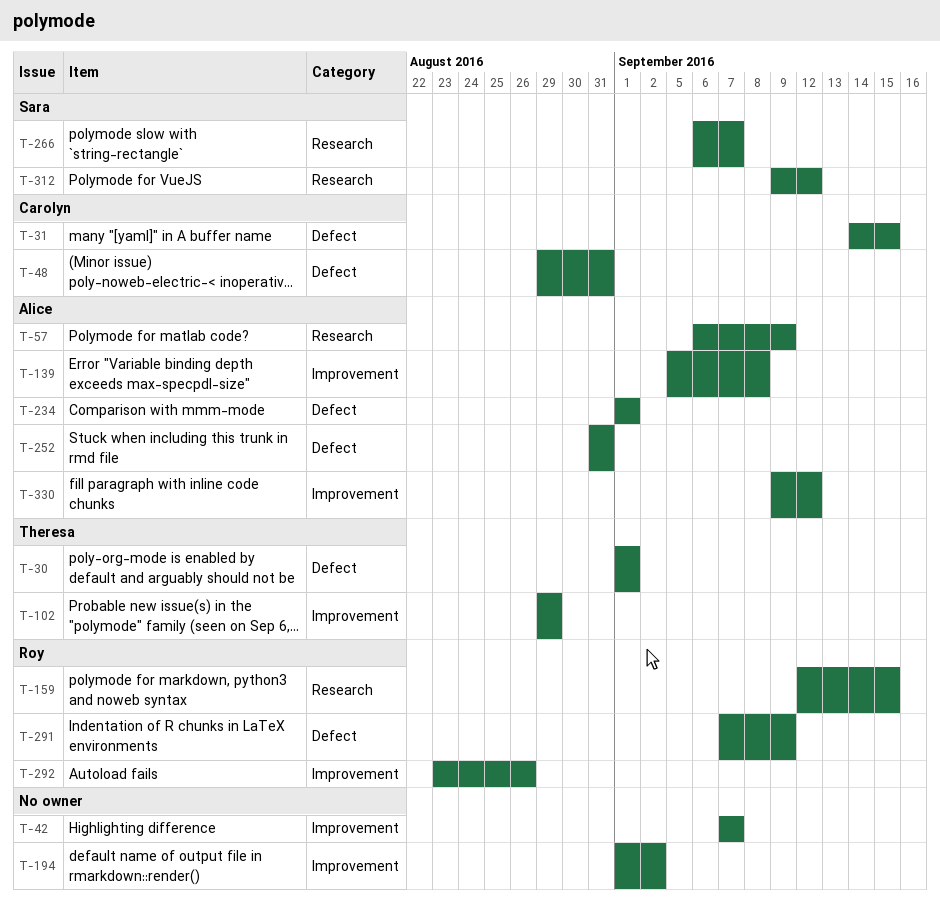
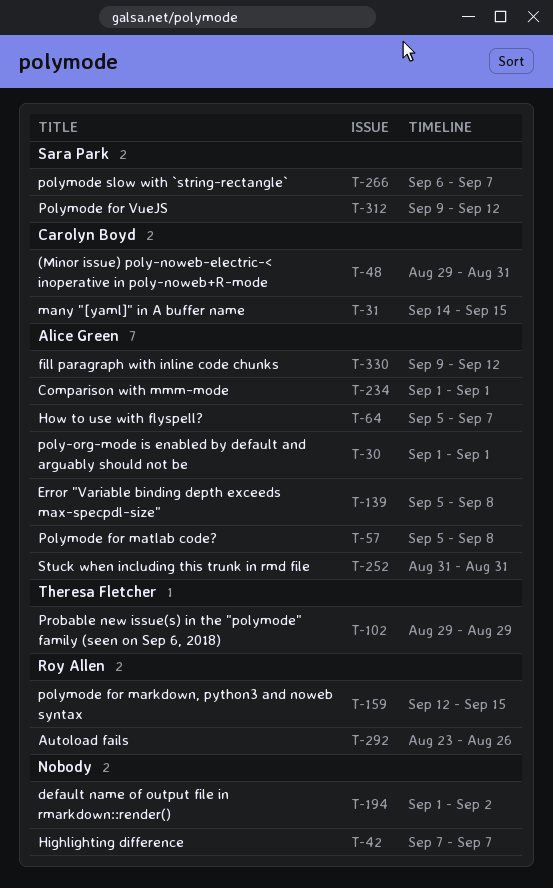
T-30, owner: Theresa Fletcher -> Alice Green
T-57, start: Sep 6 -> Sep 5
T-57, due: Sep 9 -> Sep 8
T-64: none -> present
T-291: present -> none

